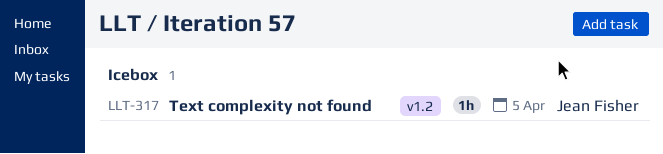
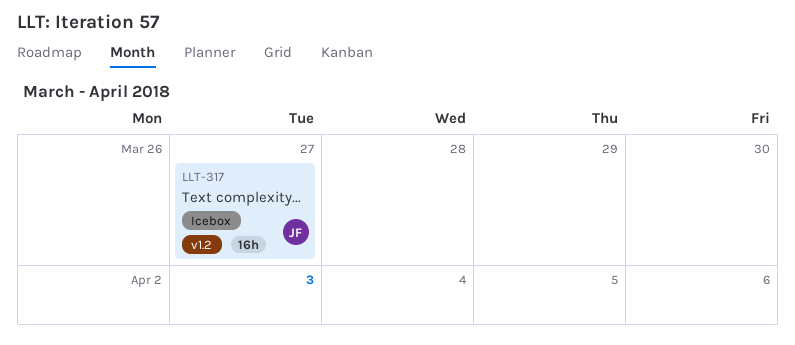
LLT-317, estimate: 1h -> 16h
LLT-317, due: Apr 5 -> Mar 27

